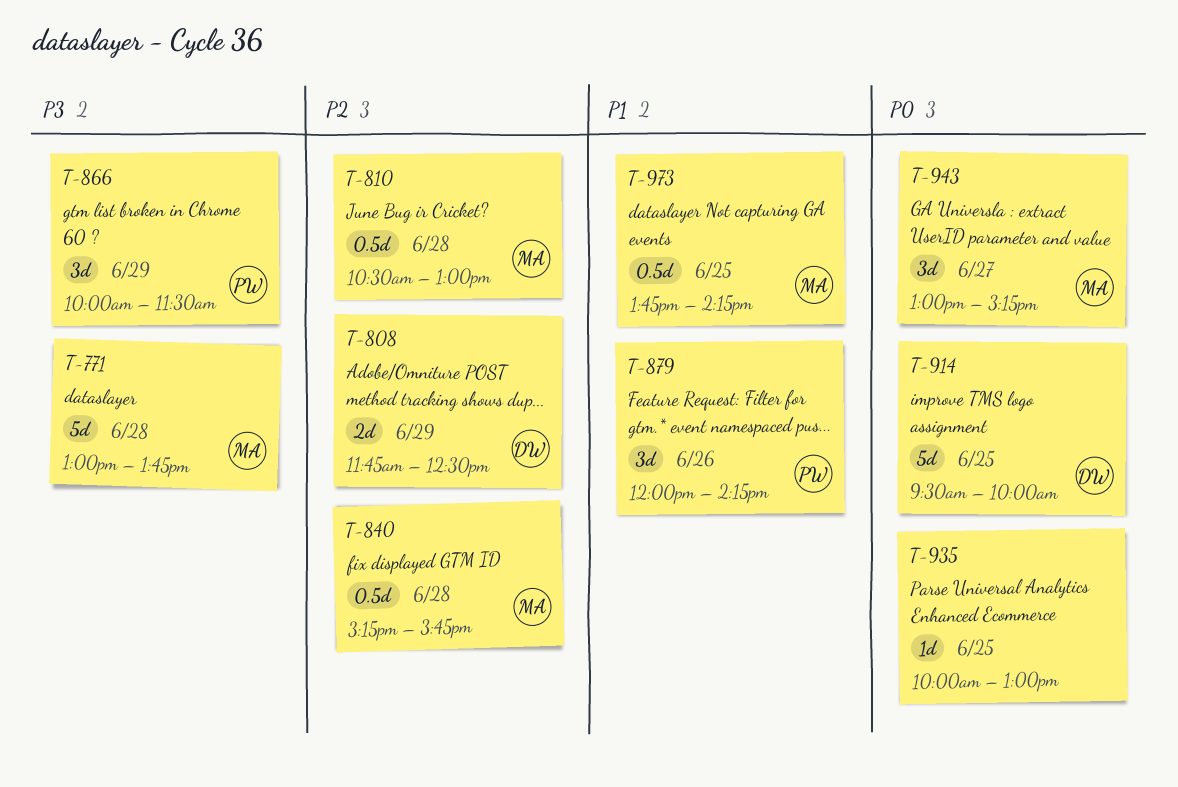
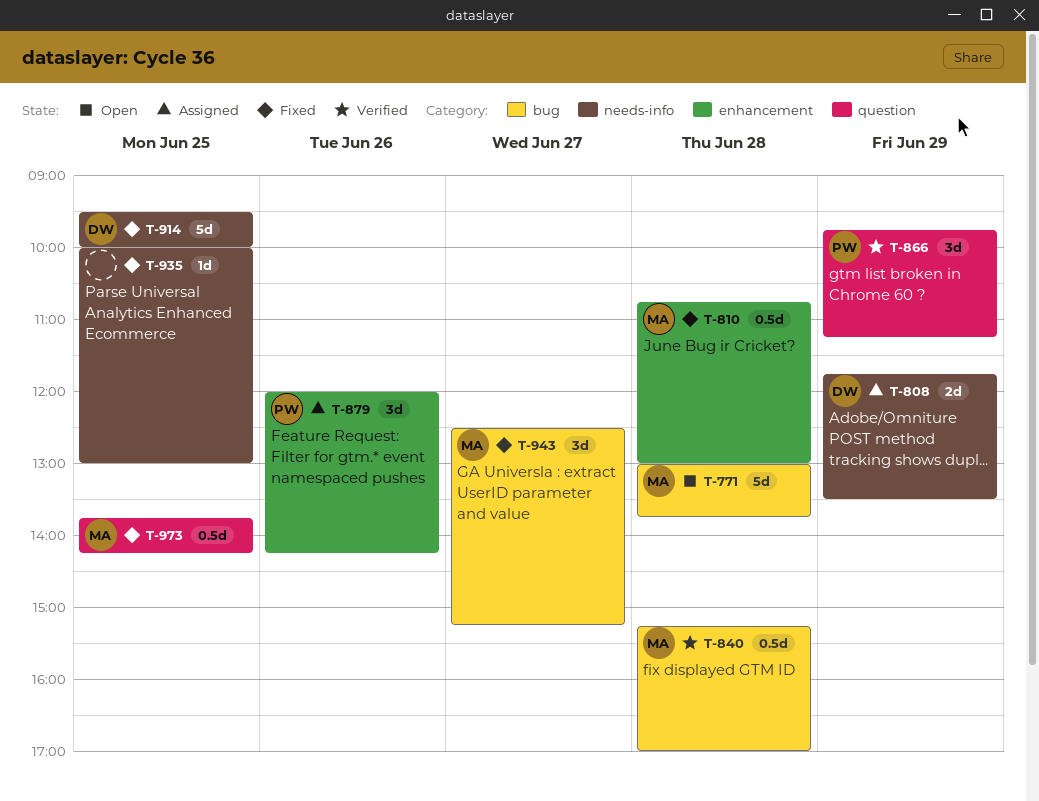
T-808, ends: 12:30 -> 13:30
T-810, begins: 10:30 -> 10:45
T-840, ends: 15:45 -> 17:00
T-866, begins: 10:00 -> 09:45
T-866, ends: 11:30 -> 11:15
T-943, begins: 13:00 -> 12:30

